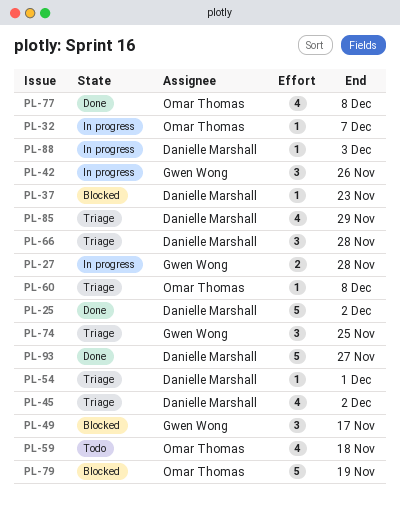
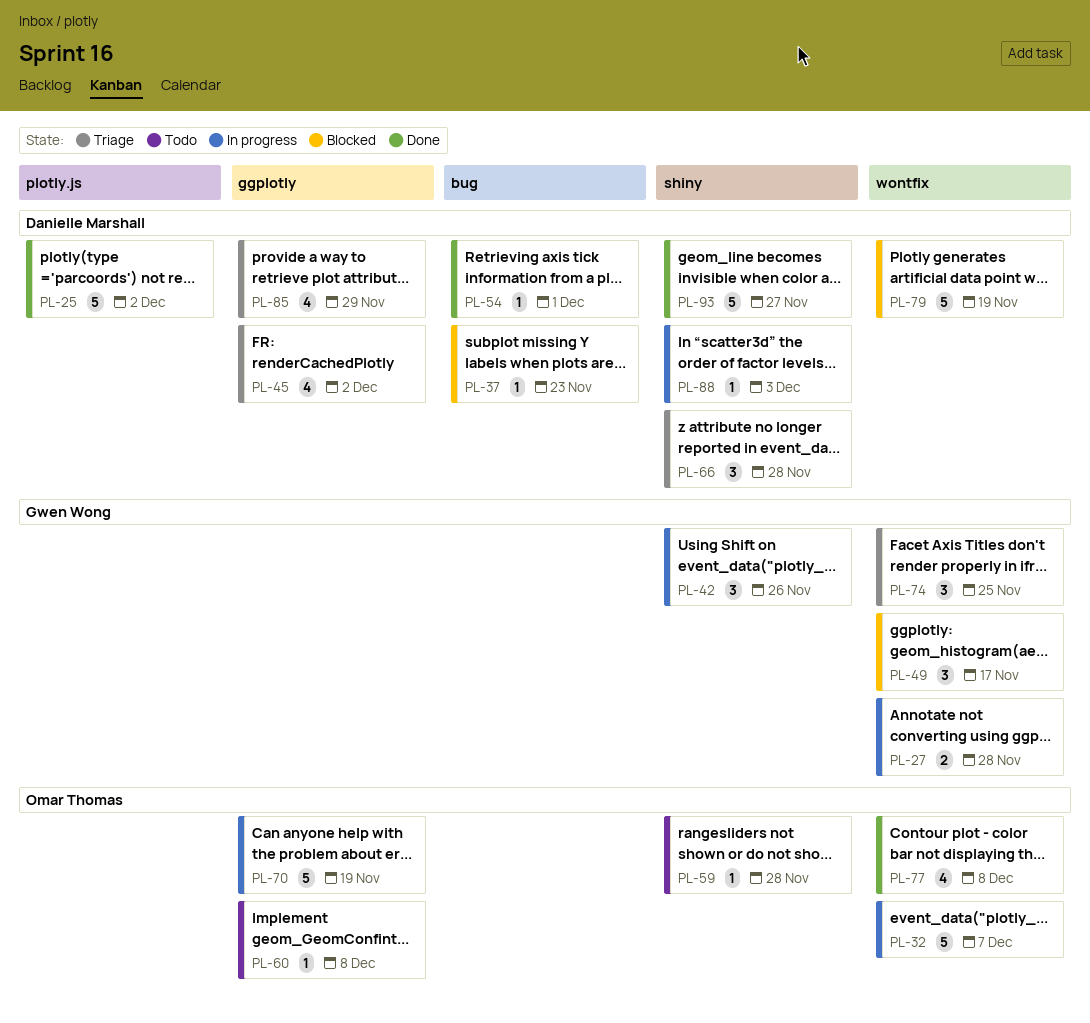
PL-32, estimate: 1 -> 5
PL-54, status: Triage -> Done
PL-59, estimate: 4 -> 1
PL-59, due: Nov 18 -> Nov 28
PL-60, status: Triage -> Todo
PL-70: none -> present
PL-79, owner: Omar Thomas -> Danielle Marshall

